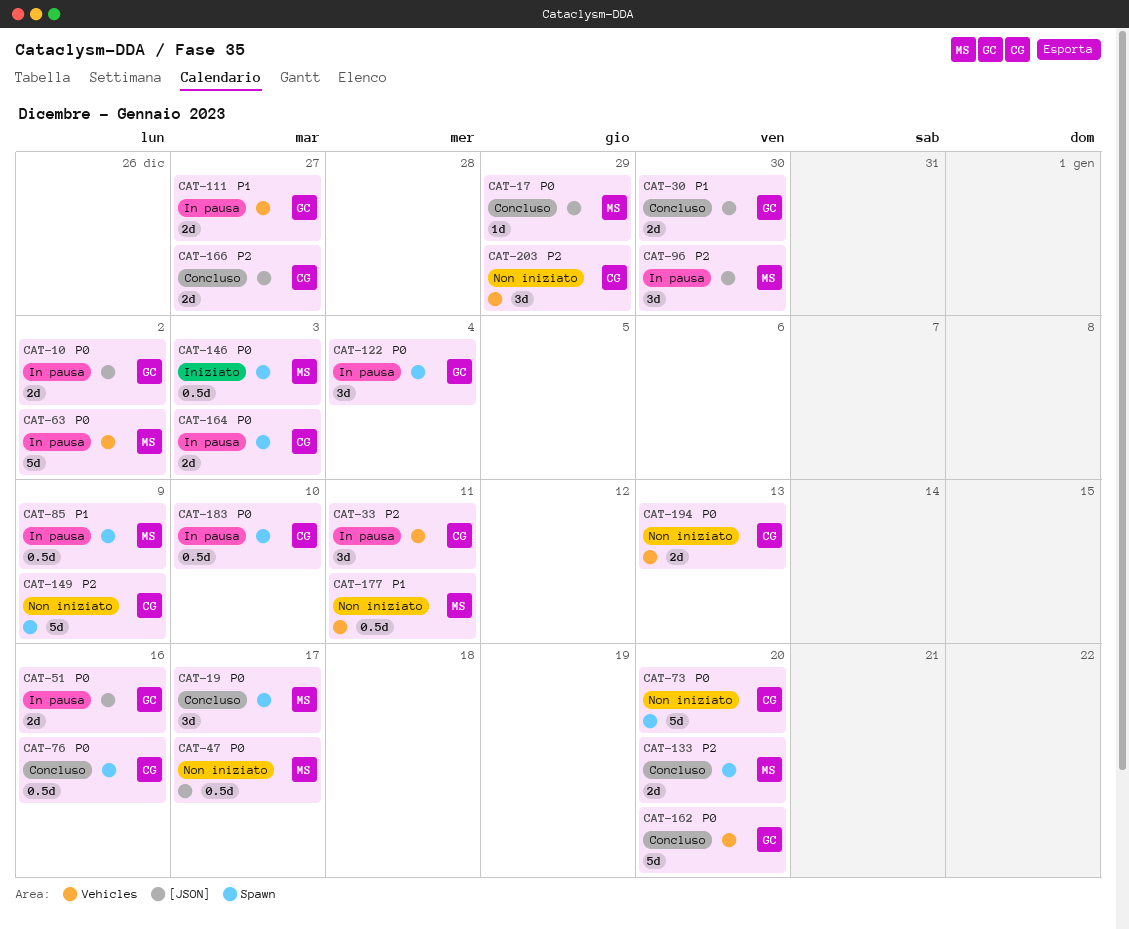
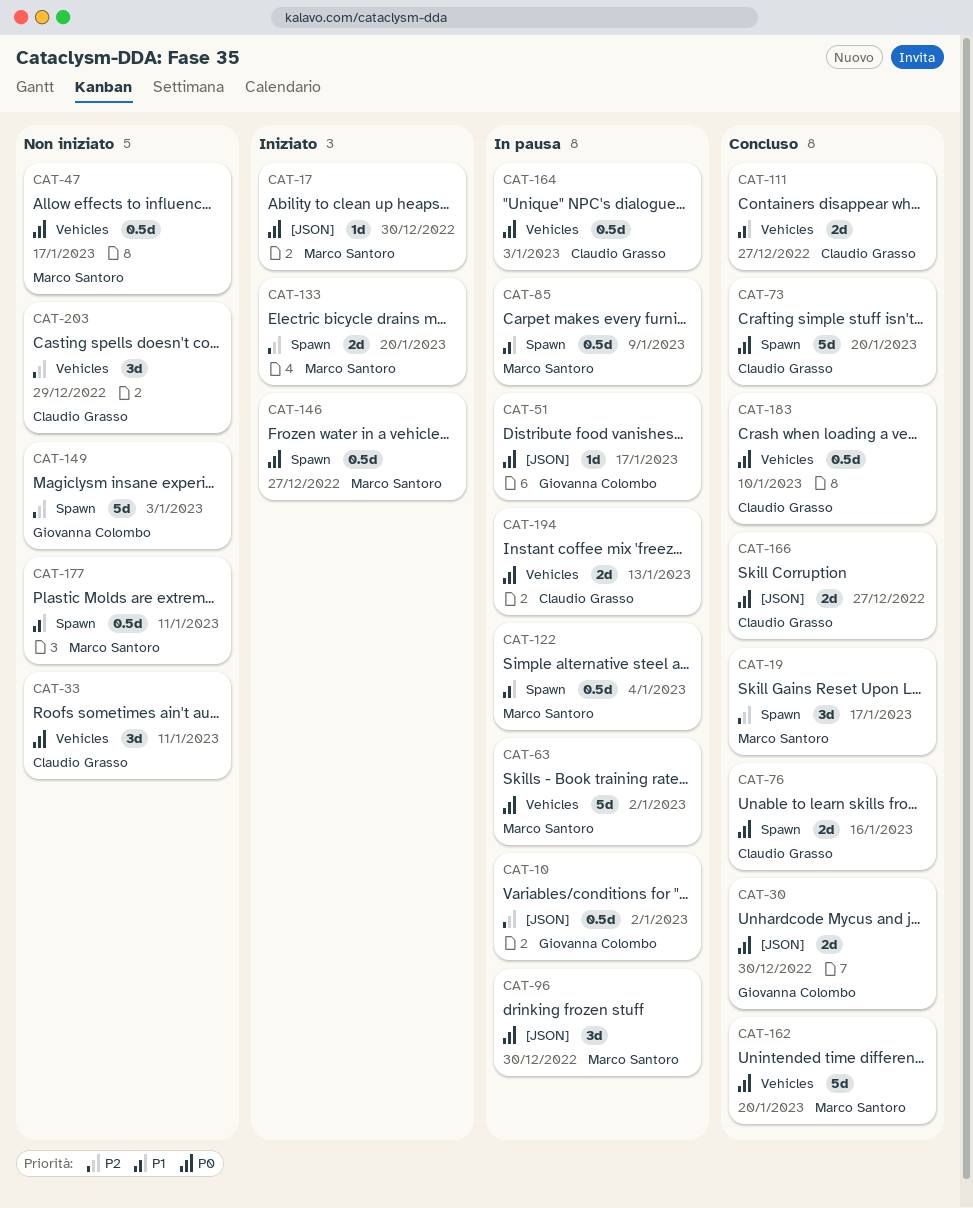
CAT-10, priority: P0 -> P2
CAT-10, estimate: 2d -> 0.5d
CAT-17, status: Concluso -> Iniziato
CAT-17, due: Dec 29 -> Dec 30
CAT-19, priority: P0 -> P2
CAT-30, priority: P1 -> P0
CAT-33, status: In pausa -> Non iniziato
CAT-33, priority: P2 -> P0
CAT-47, label: [JSON] -> Vehicles
CAT-51, estimate: 2d -> 1d
CAT-51, due: Jan 16 -> Jan 17
CAT-73, status: Non iniziato -> Concluso
CAT-76, estimate: 0.5d -> 2d
CAT-96, priority: P2 -> P0
CAT-111, status: In pausa -> Concluso
CAT-111, owner: Giovanna Colombo -> Claudio Grasso
CAT-122, owner: Giovanna Colombo -> Marco Santoro
CAT-122, priority: P0 -> P1
CAT-122, estimate: 3d -> 0.5d
CAT-133, status: Concluso -> Iniziato
CAT-146, due: Jan 3 -> Dec 27
CAT-149, owner: Claudio Grasso -> Giovanna Colombo
CAT-149, due: Jan 9 -> Jan 3
CAT-162, owner: Giovanna Colombo -> Marco Santoro
CAT-164, label: Spawn -> Vehicles
CAT-164, estimate: 2d -> 0.5d
CAT-166, priority: P2 -> P0
CAT-177, label: Vehicles -> Spawn
CAT-183, status: In pausa -> Concluso
CAT-183, label: Spawn -> Vehicles
CAT-194, status: Non iniziato -> In pausa

